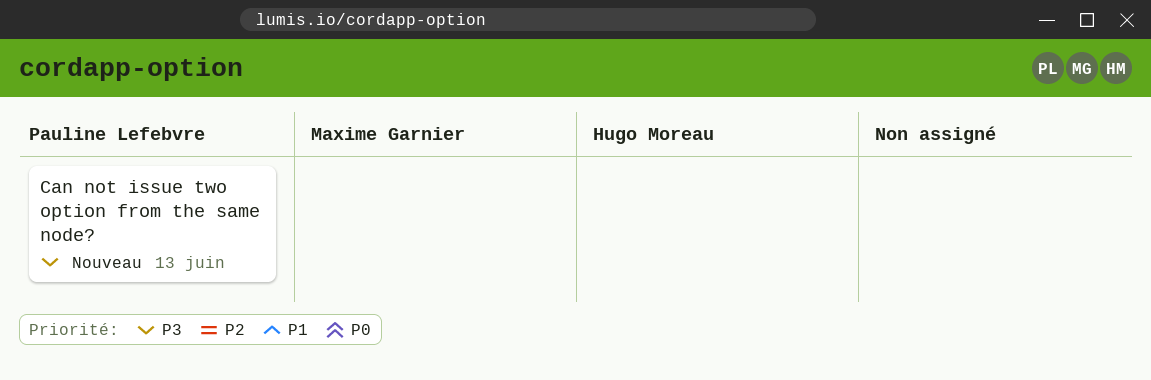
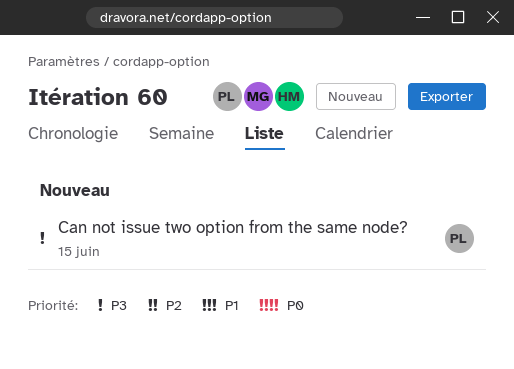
Can not issue two option from the same node?, due: Jun 13 -> Jun 15

